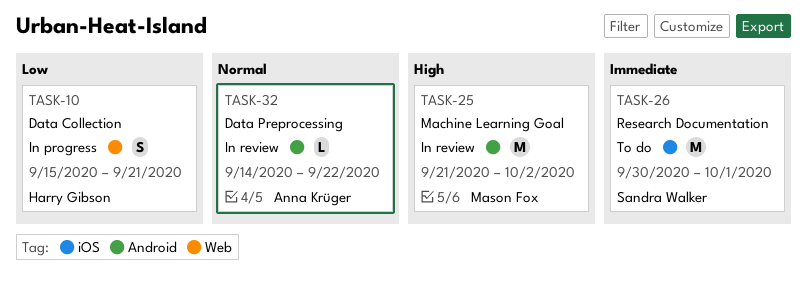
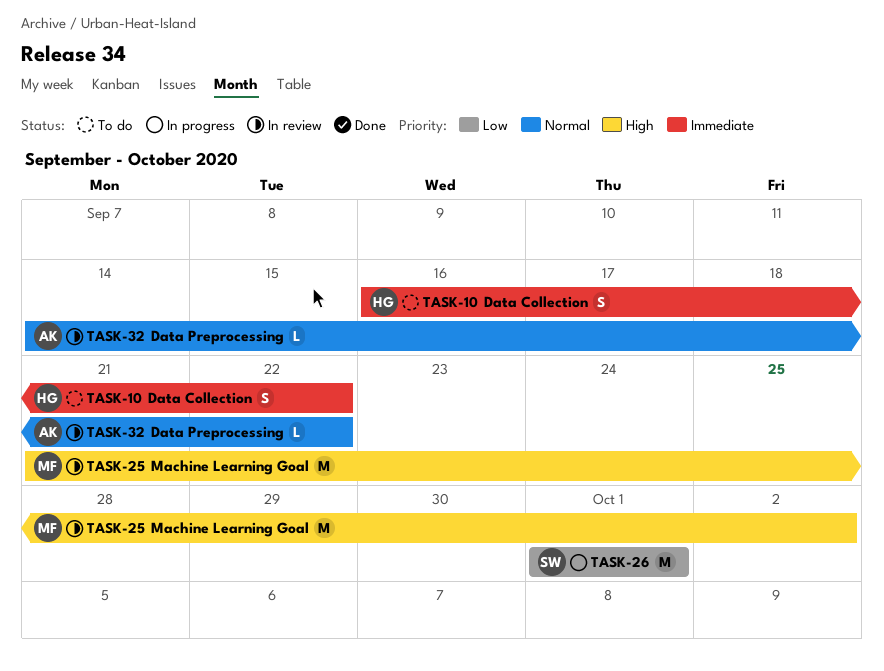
TASK-10, status: In progress -> To do
TASK-10, priority: Low -> Immediate
TASK-10, start: Sep 15 -> Sep 16
TASK-10, due: Sep 21 -> Sep 22
TASK-26, status: To do -> In progress
TASK-26, priority: Immediate -> Low
TASK-26, start: Sep 30 -> Oct 1

